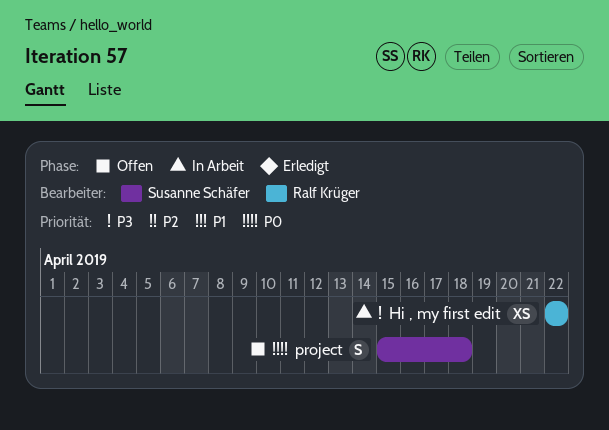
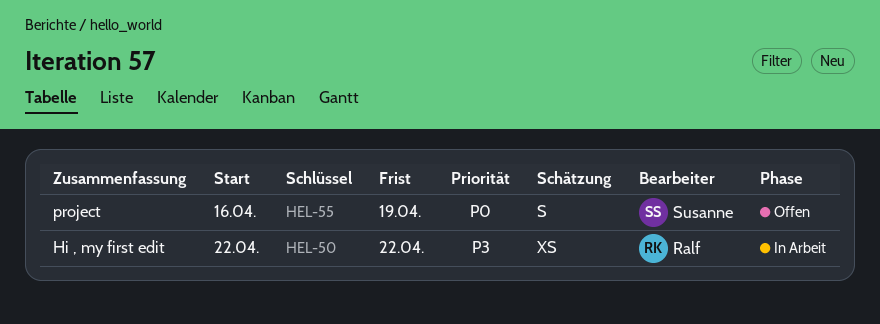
project, start: Apr 15 -> Apr 16
project, due: Apr 18 -> Apr 19

